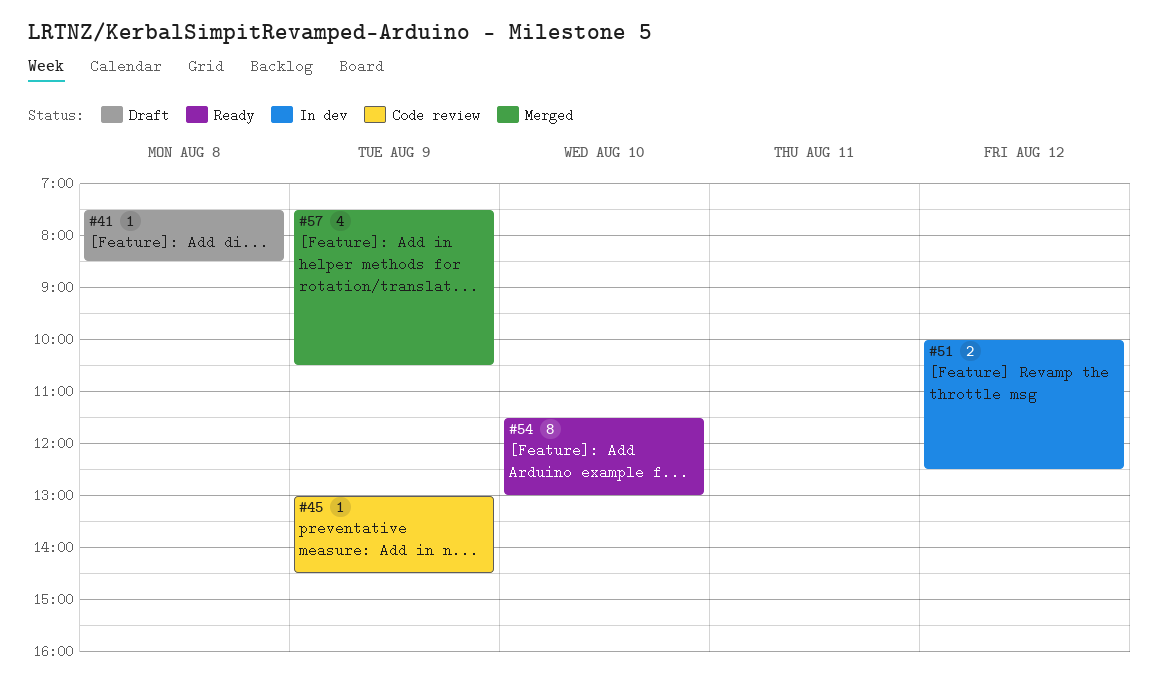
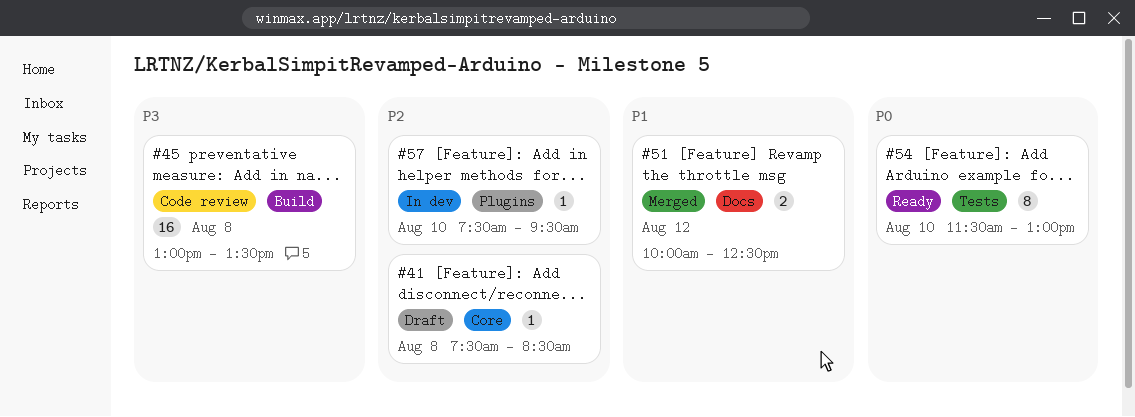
#45, estimate: 1 -> 16
#45, day: Aug 9 -> Aug 8
#45, ends: 14:30 -> 13:30
#51, status: In dev -> Merged
#57, status: Merged -> In dev
#57, estimate: 4 -> 1
#57, day: Aug 9 -> Aug 10
#57, ends: 10:30 -> 09:30

